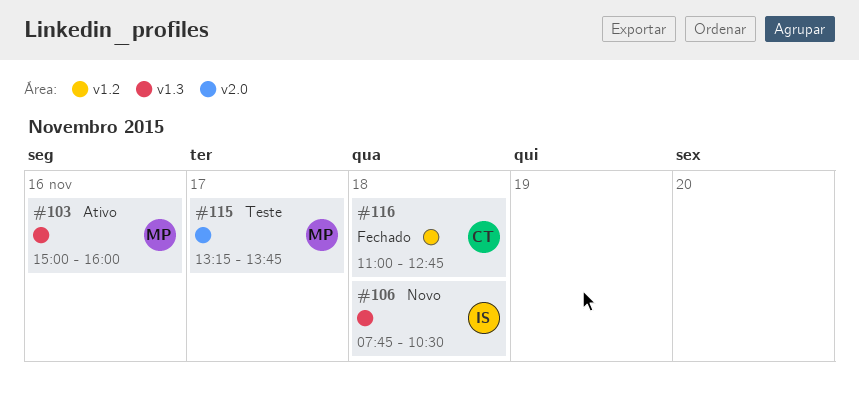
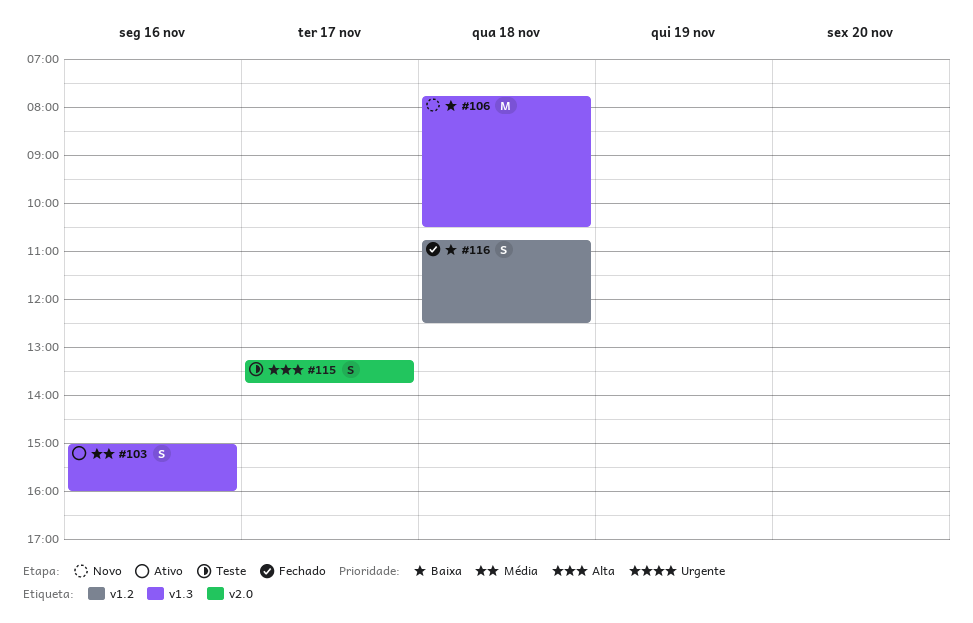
#116, begins: 11:00 -> 10:45
#116, ends: 12:45 -> 12:30

